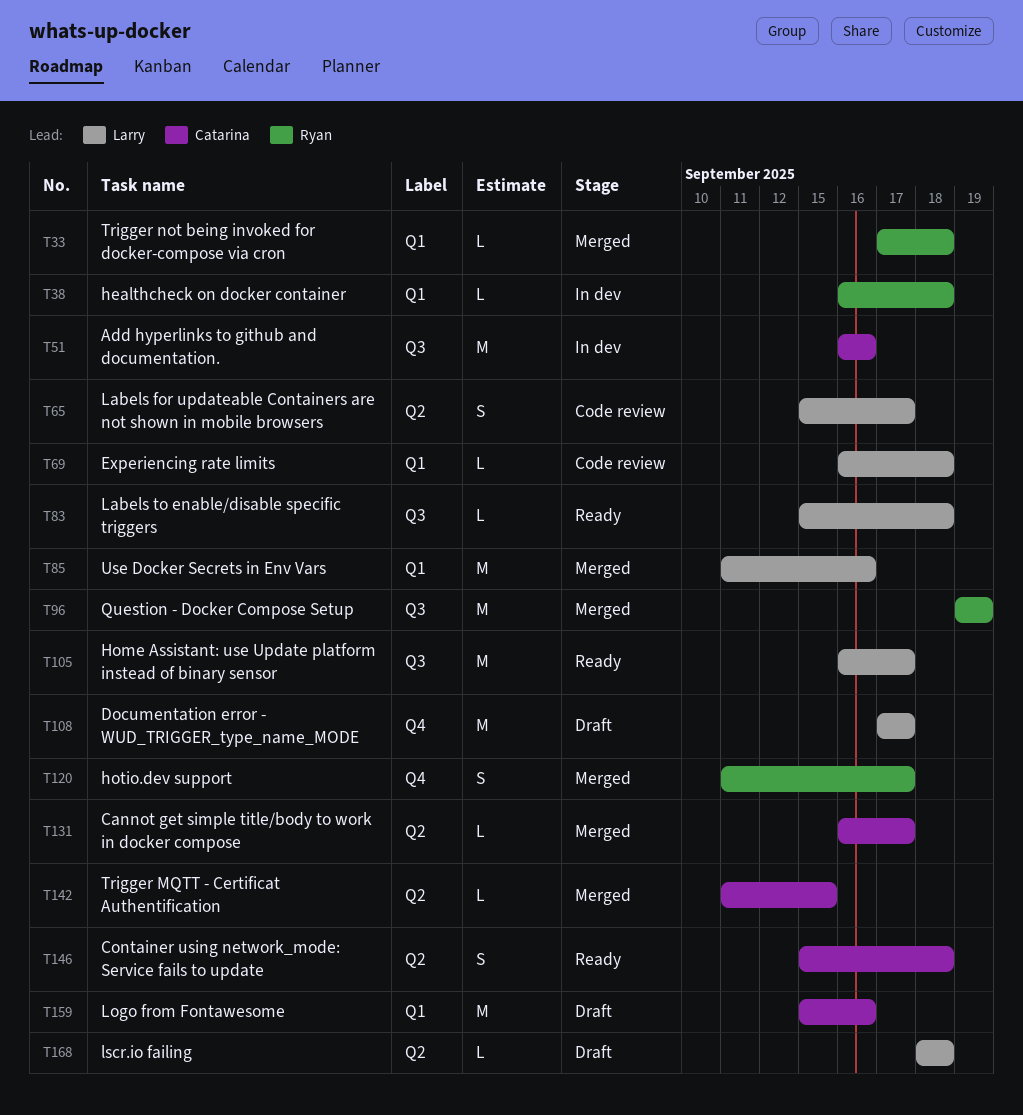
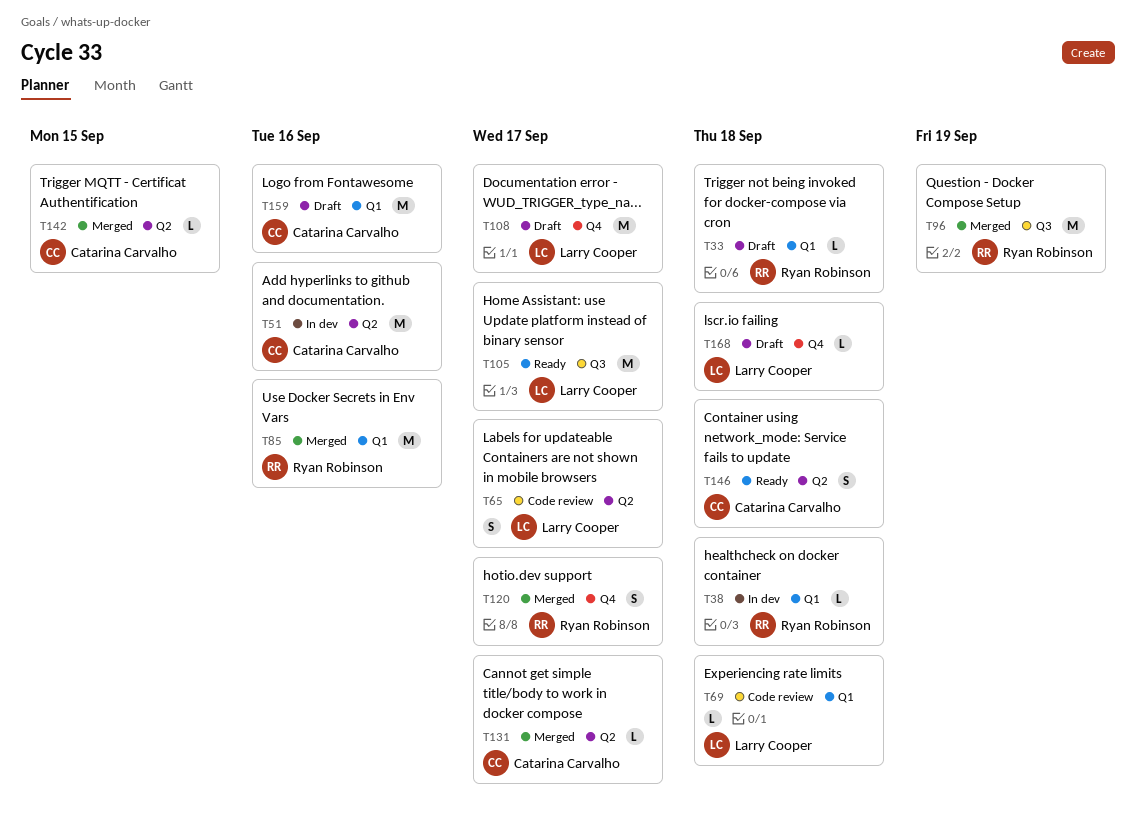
T33, status: Merged -> Draft
T51, label: Q3 -> Q2
T83: present -> none
T85, owner: Larry Cooper -> Ryan Robinson
T168, label: Q2 -> Q4

